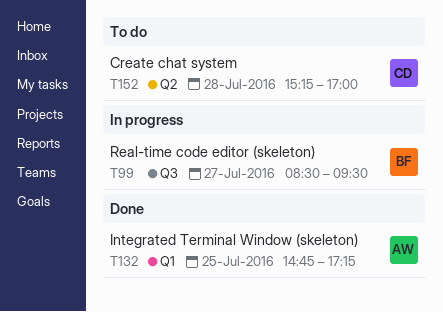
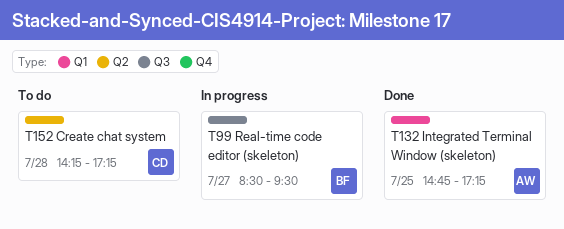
T152, begins: 15:15 -> 14:15
T152, ends: 17:00 -> 17:15

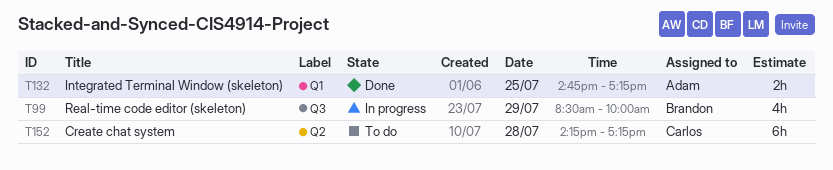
T99, day: Jul 27 -> Jul 29
T99, ends: 09:30 -> 10:00

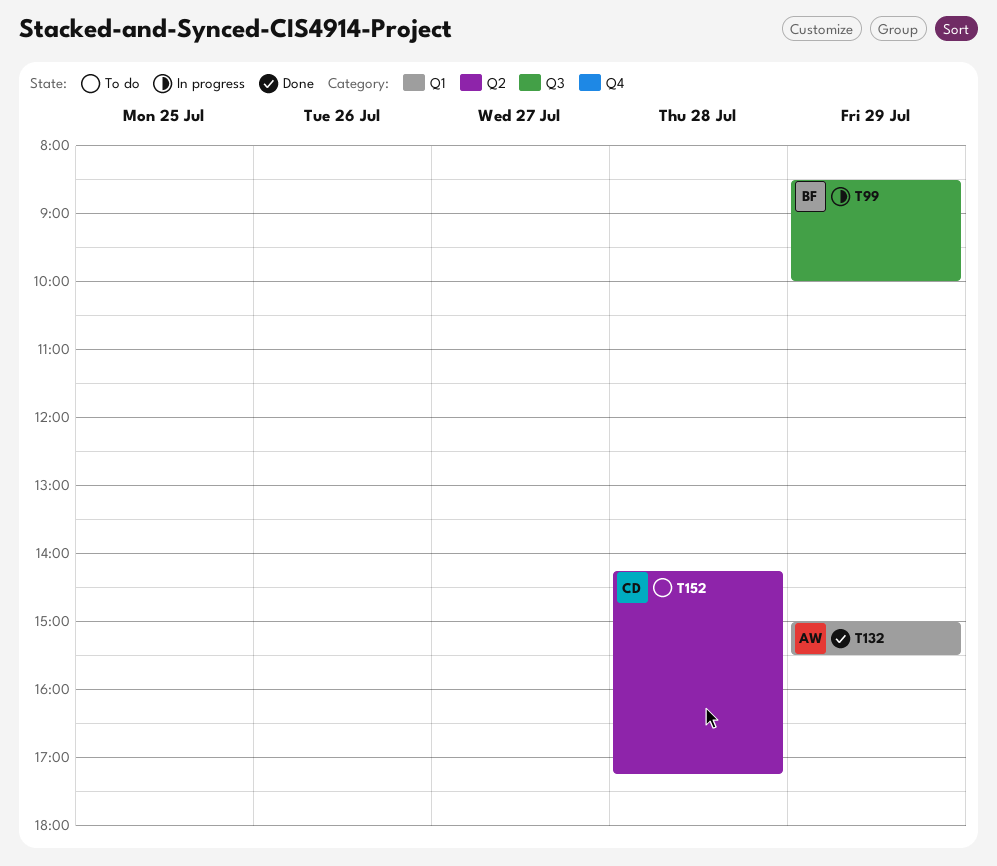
T132, day: Jul 25 -> Jul 29
T132, begins: 14:45 -> 15:00
T132, ends: 17:15 -> 15:30

